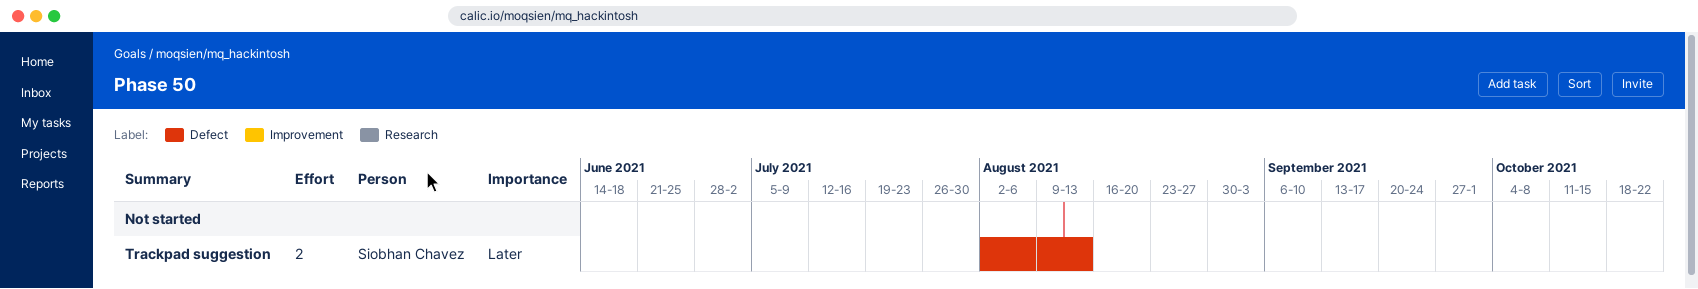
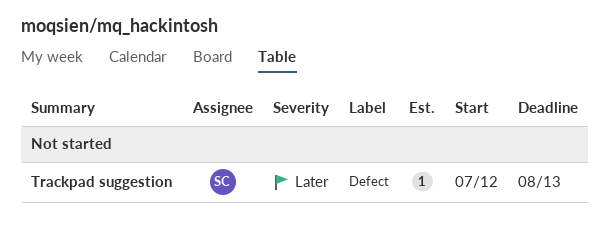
Trackpad suggestion, estimate: 2 -> 1
Trackpad suggestion, start: Aug 2 -> Jul 12

